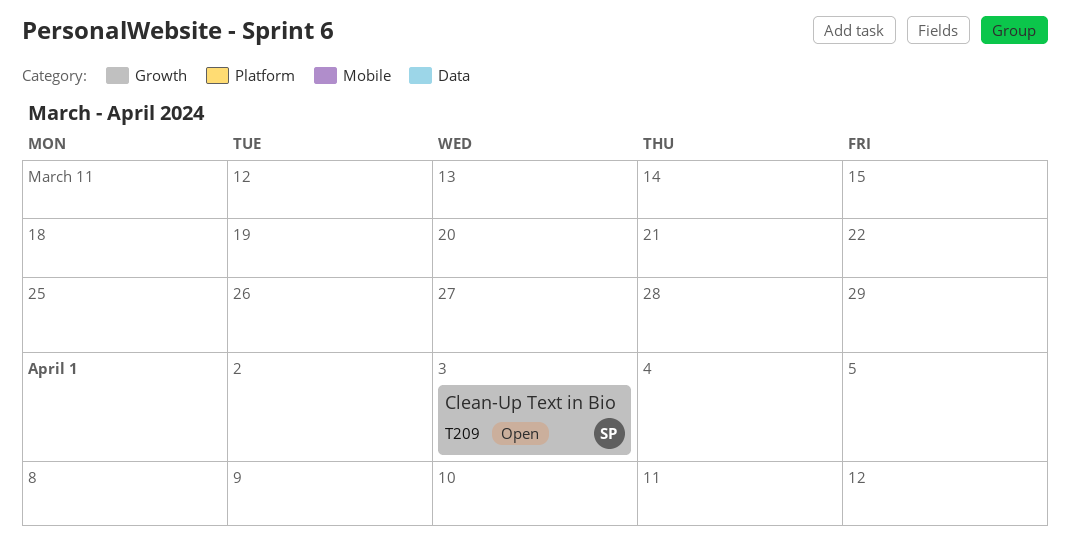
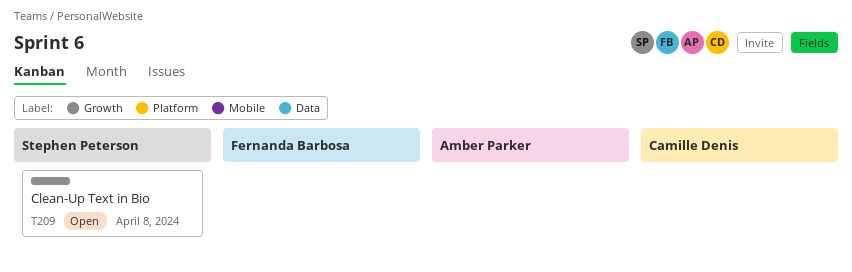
T209, due: Apr 3 -> Apr 8

